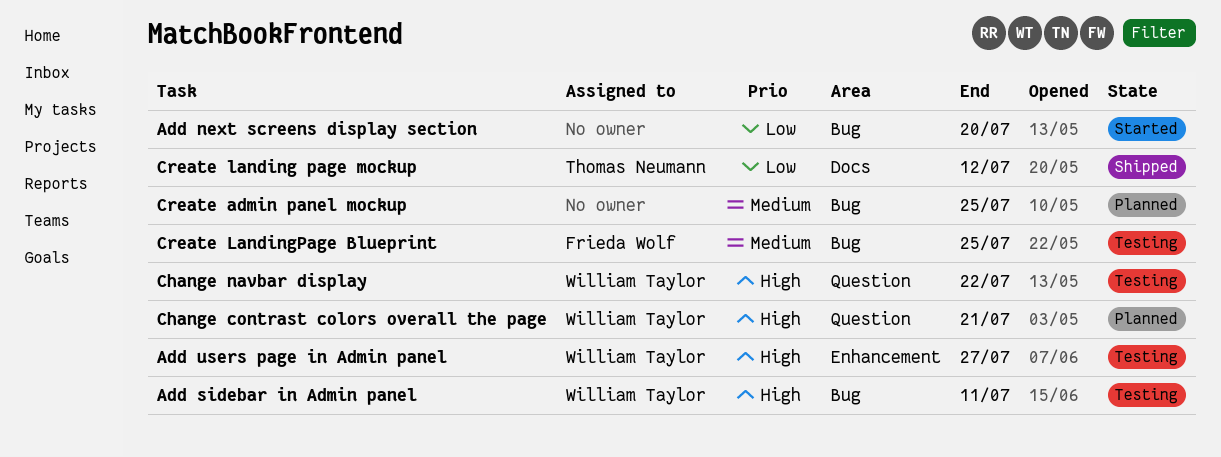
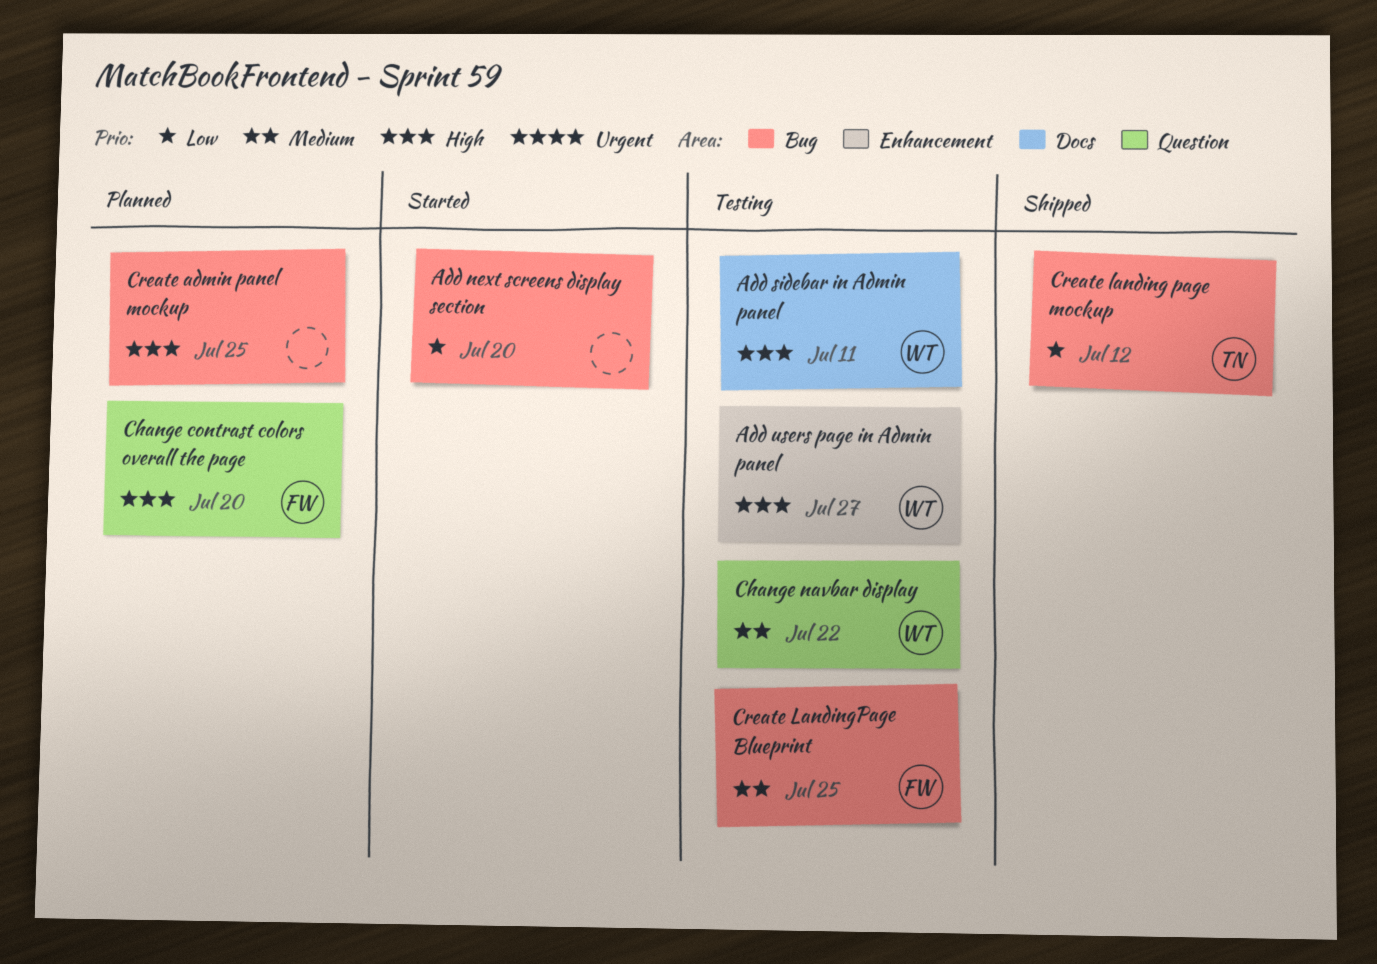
Add sidebar in Admin panel, label: Bug -> Docs
Change contrast colors overall the page, owner: William Taylor -> Frieda Wolf
Change contrast colors overall the page, due: Jul 21 -> Jul 20
Change navbar display, priority: High -> Medium
Create admin panel mockup, priority: Medium -> High
Create landing page mockup, label: Docs -> Bug

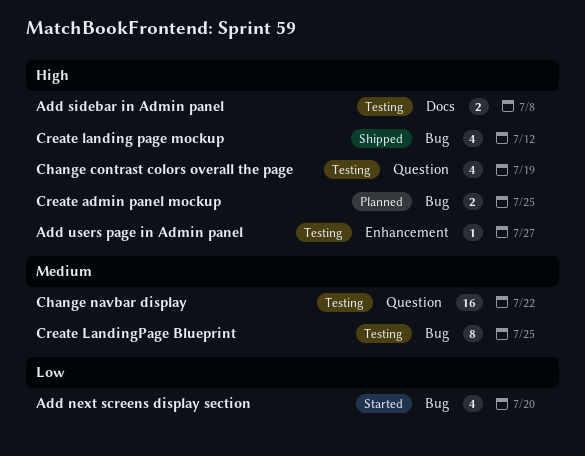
Add sidebar in Admin panel, due: Jul 11 -> Jul 8
Change contrast colors overall the page, status: Planned -> Testing
Change contrast colors overall the page, due: Jul 20 -> Jul 19
Create landing page mockup, priority: Low -> High

